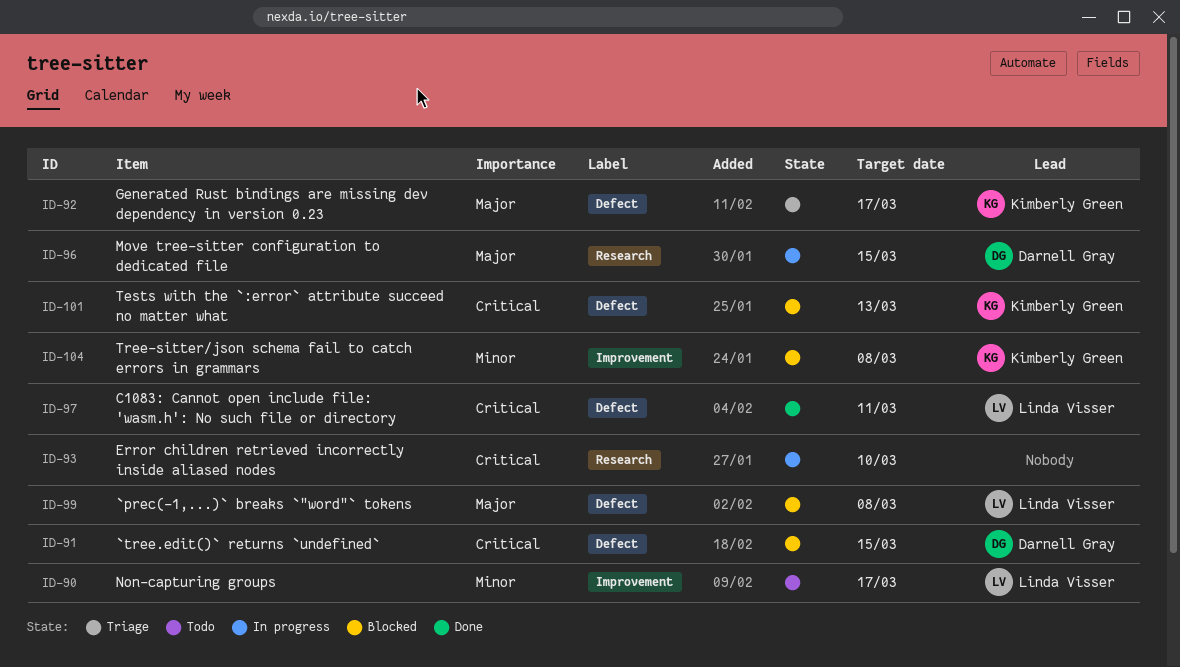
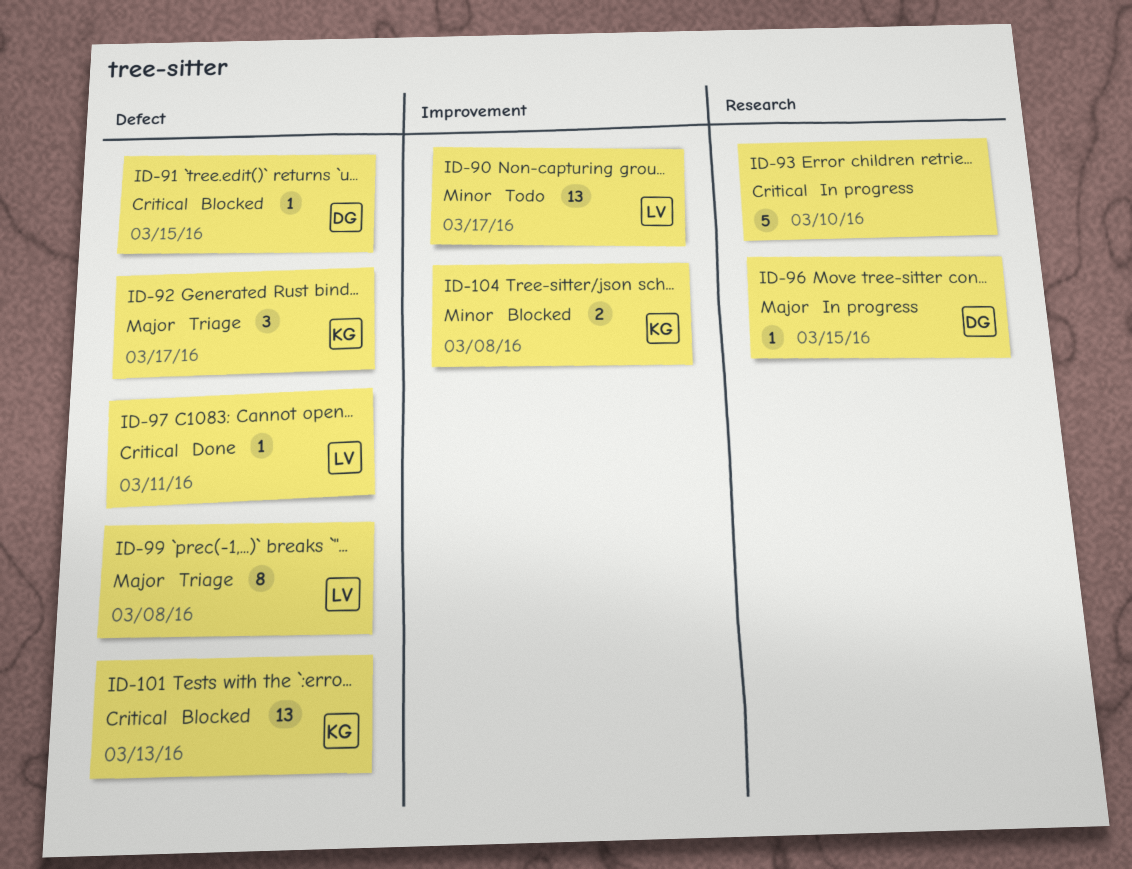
ID-99, status: Blocked -> Triage

